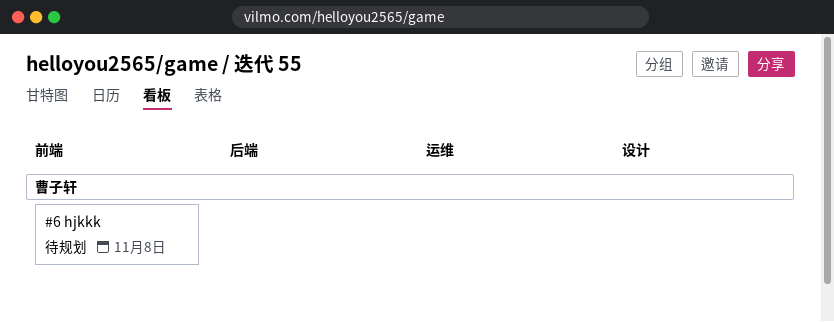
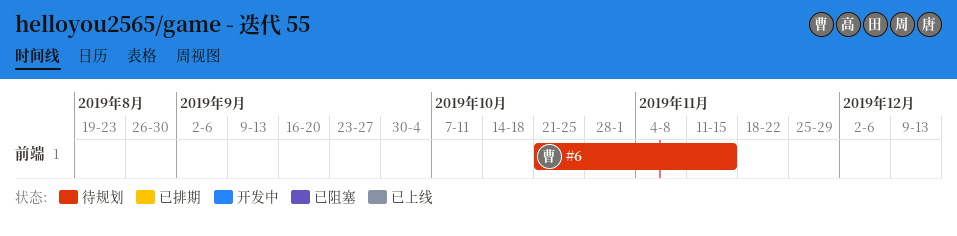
#6, due: Nov 8 -> Nov 15

